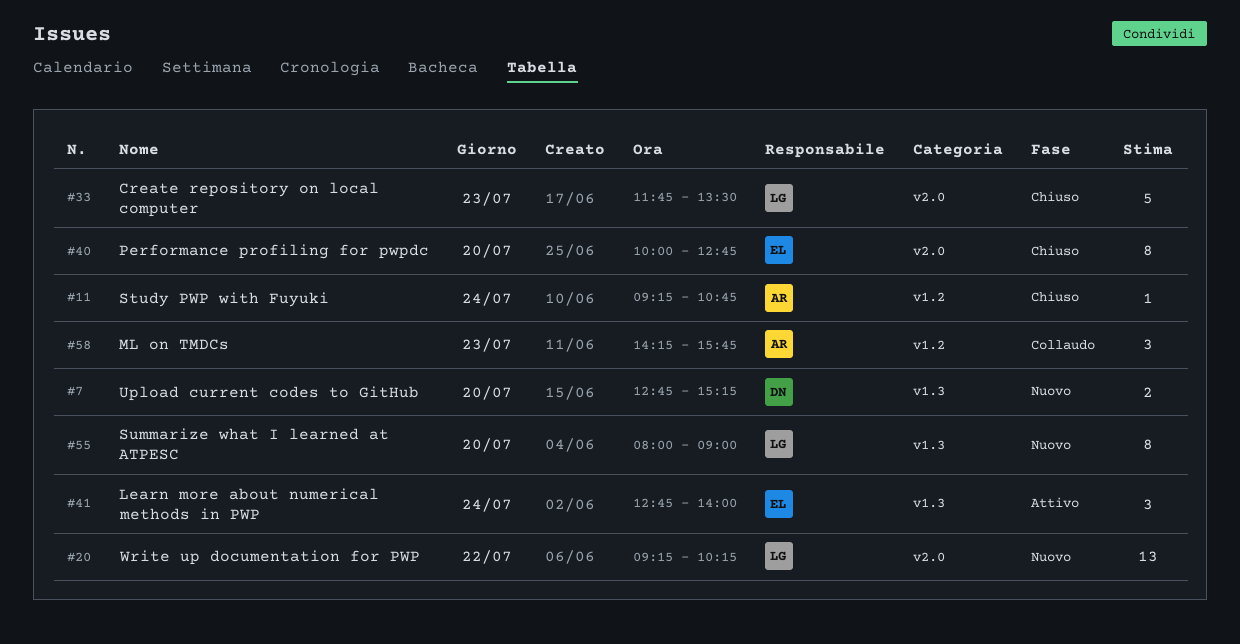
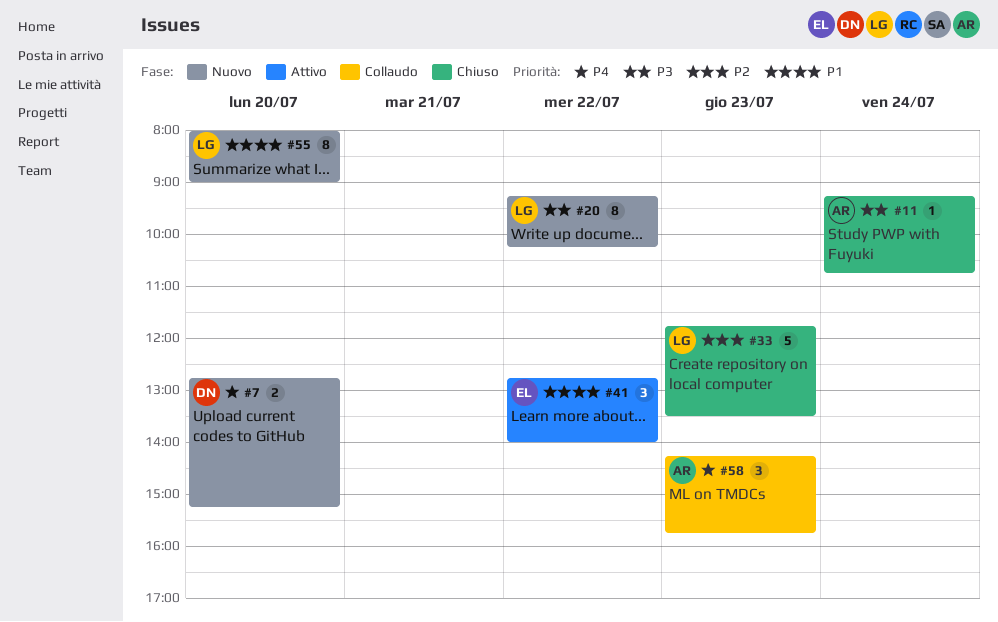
#20, estimate: 13 -> 8
#40: present -> none
#41, day: Jul 24 -> Jul 22

